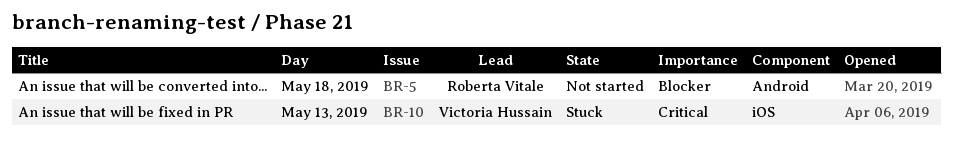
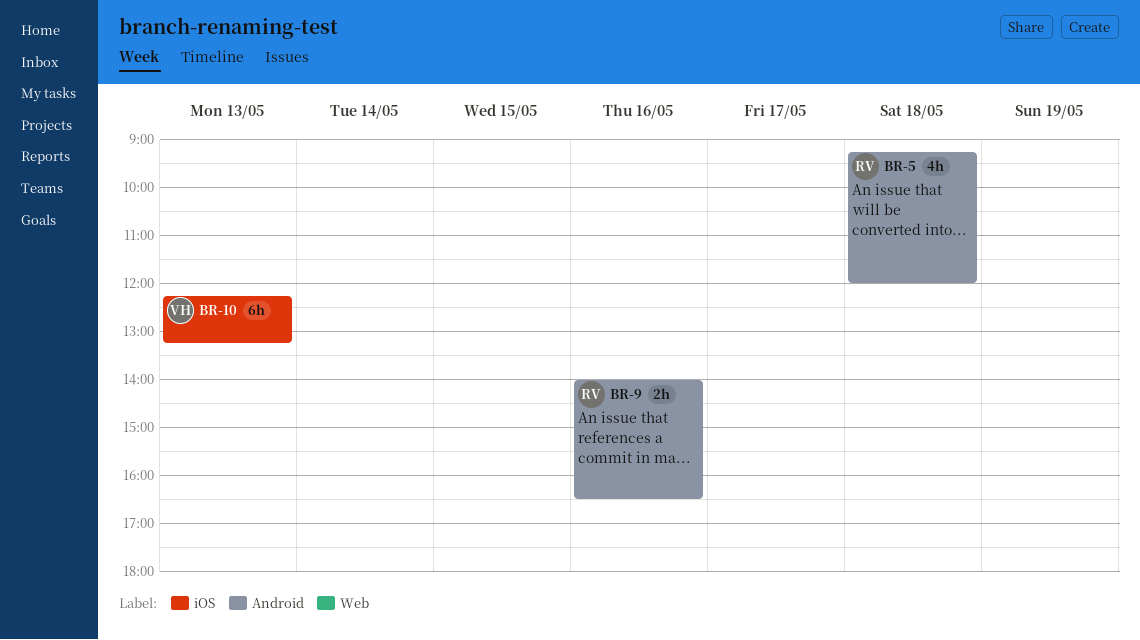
BR-9: none -> present

